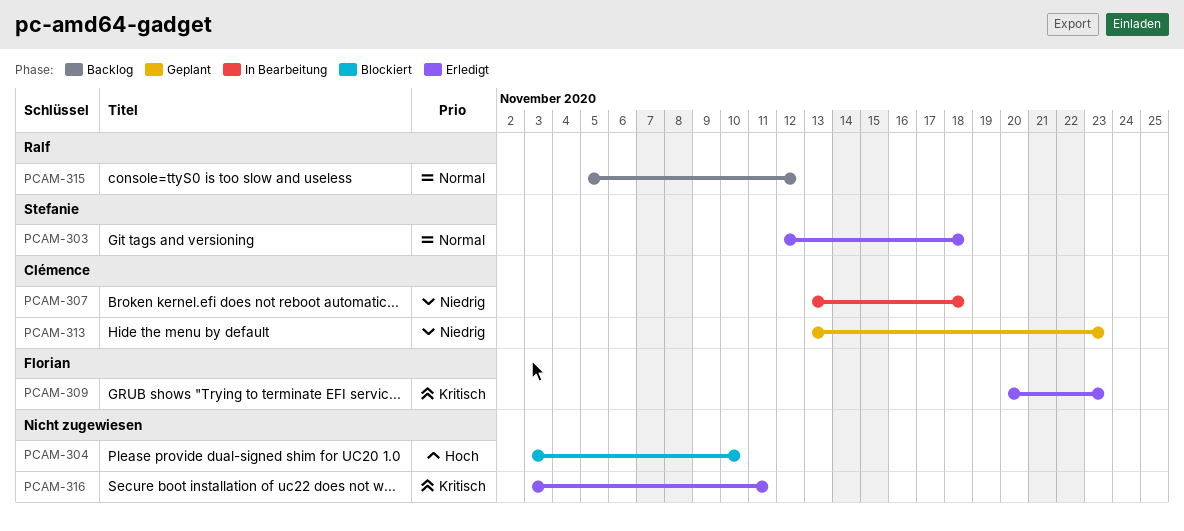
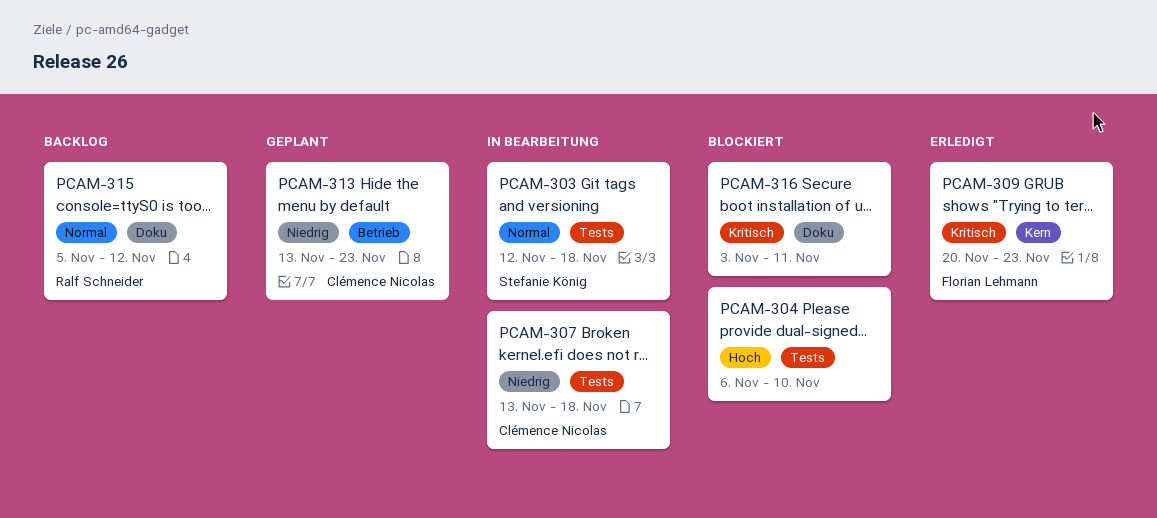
PCAM-303, status: Erledigt -> In Bearbeitung
PCAM-304, start: Nov 3 -> Nov 6
PCAM-316, status: Erledigt -> Blockiert

